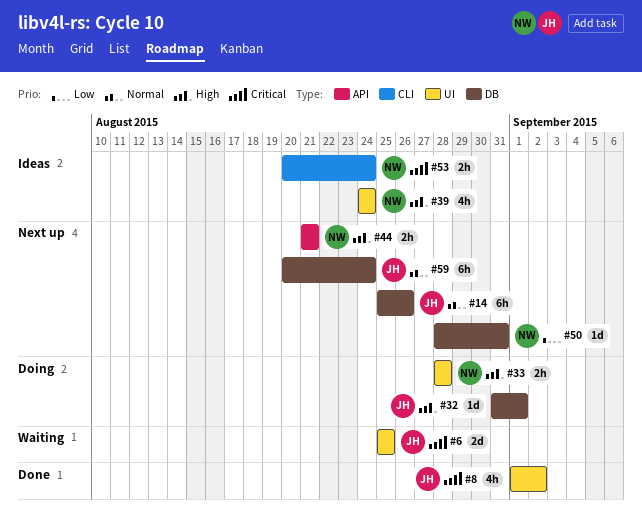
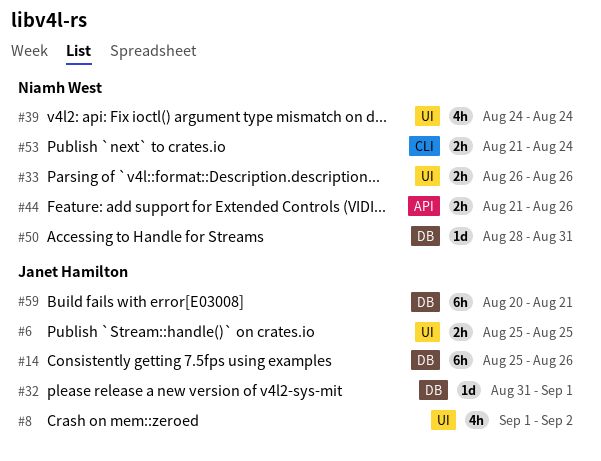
#6, estimate: 2d -> 2h
#33, start: Aug 28 -> Aug 26
#33, due: Aug 28 -> Aug 26
#44, due: Aug 21 -> Aug 26
#53, start: Aug 20 -> Aug 21
#59, due: Aug 24 -> Aug 21

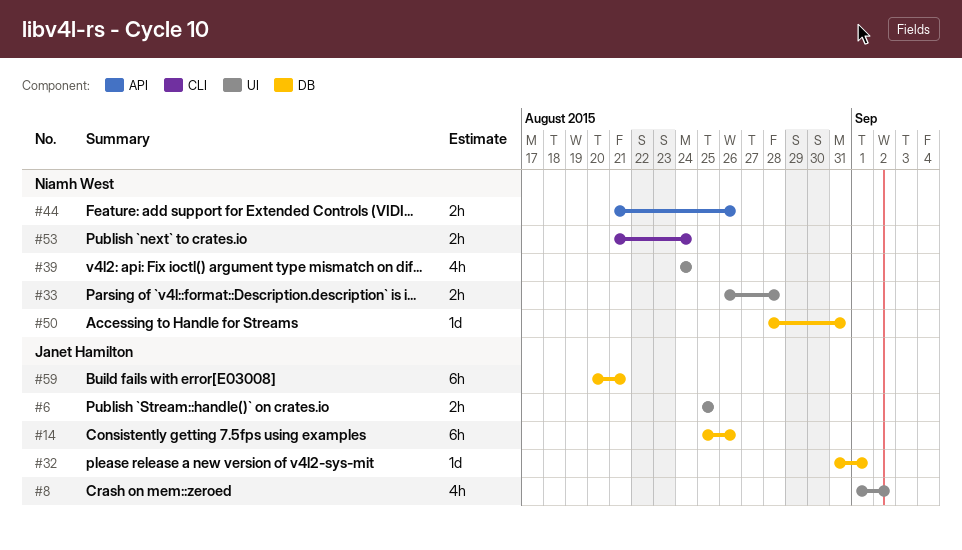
#33, due: Aug 26 -> Aug 28

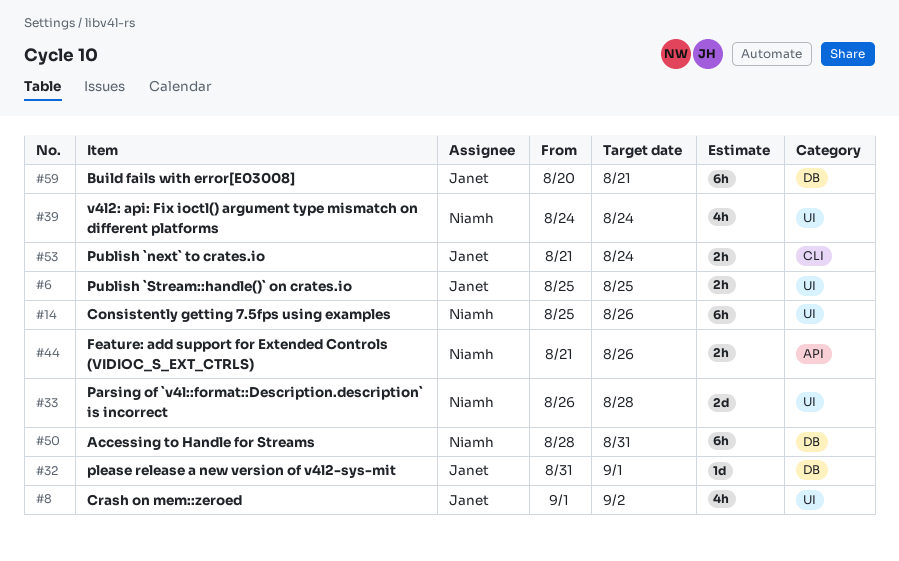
#14, owner: Janet Hamilton -> Niamh West
#14, label: DB -> UI
#33, estimate: 2h -> 2d
#50, estimate: 1d -> 6h
#53, owner: Niamh West -> Janet Hamilton

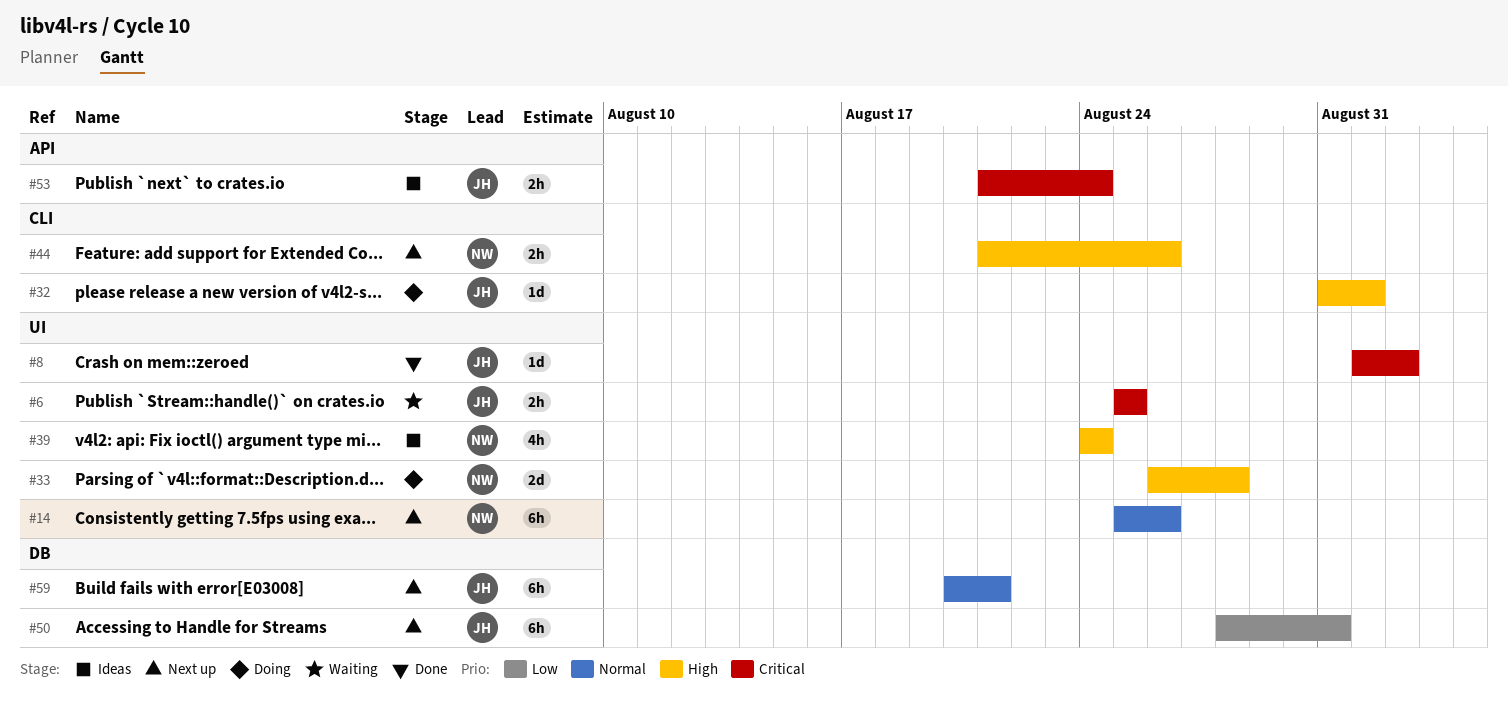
#8, estimate: 4h -> 1d
#32, label: DB -> CLI
#44, label: API -> CLI
#50, owner: Niamh -> Janet
#53, label: CLI -> API

